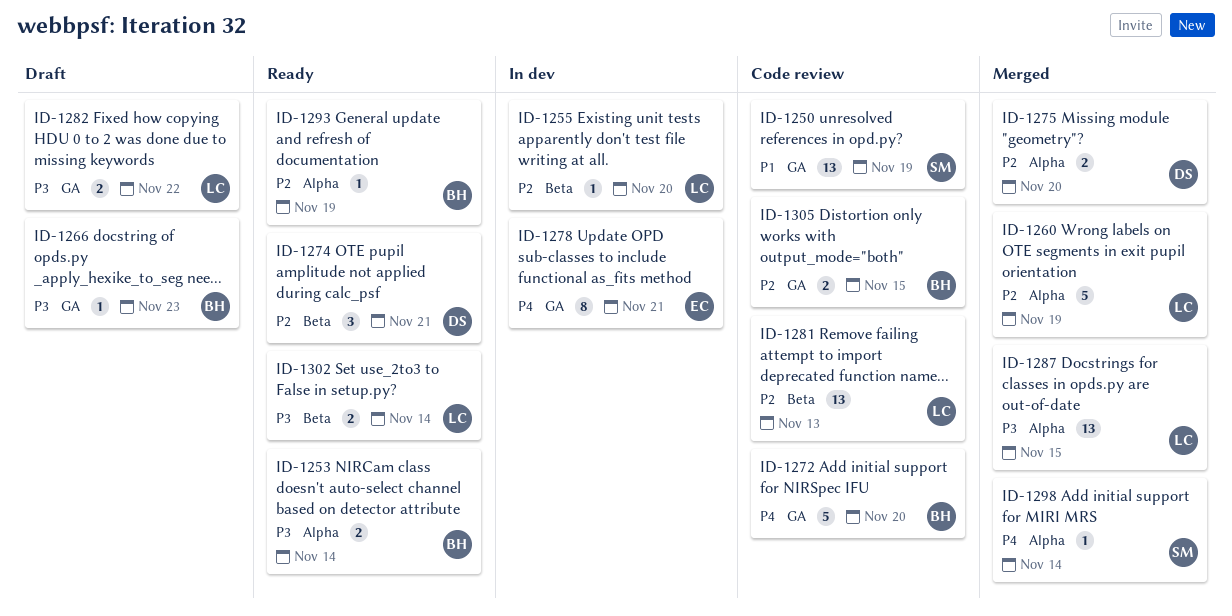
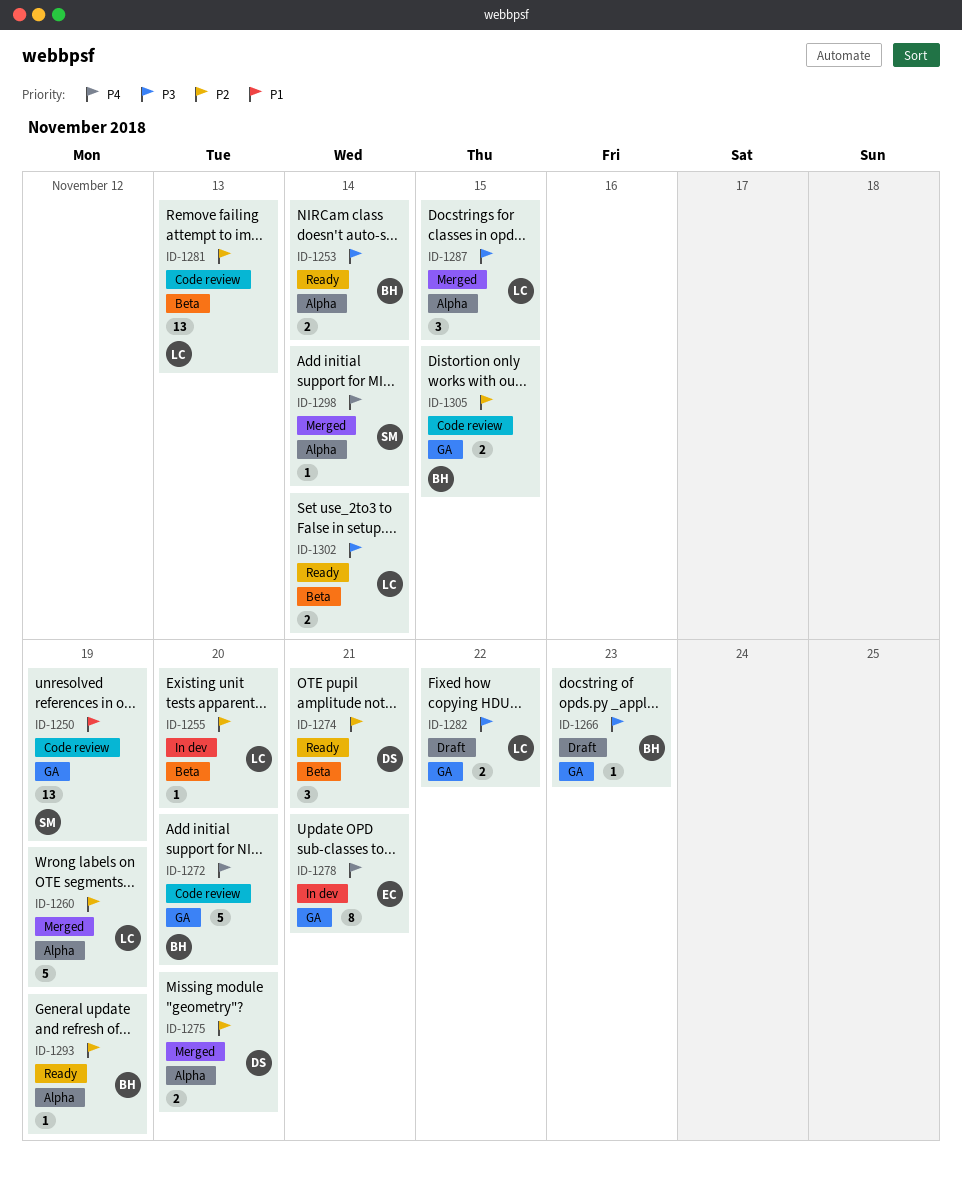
ID-1287, estimate: 13 -> 3

